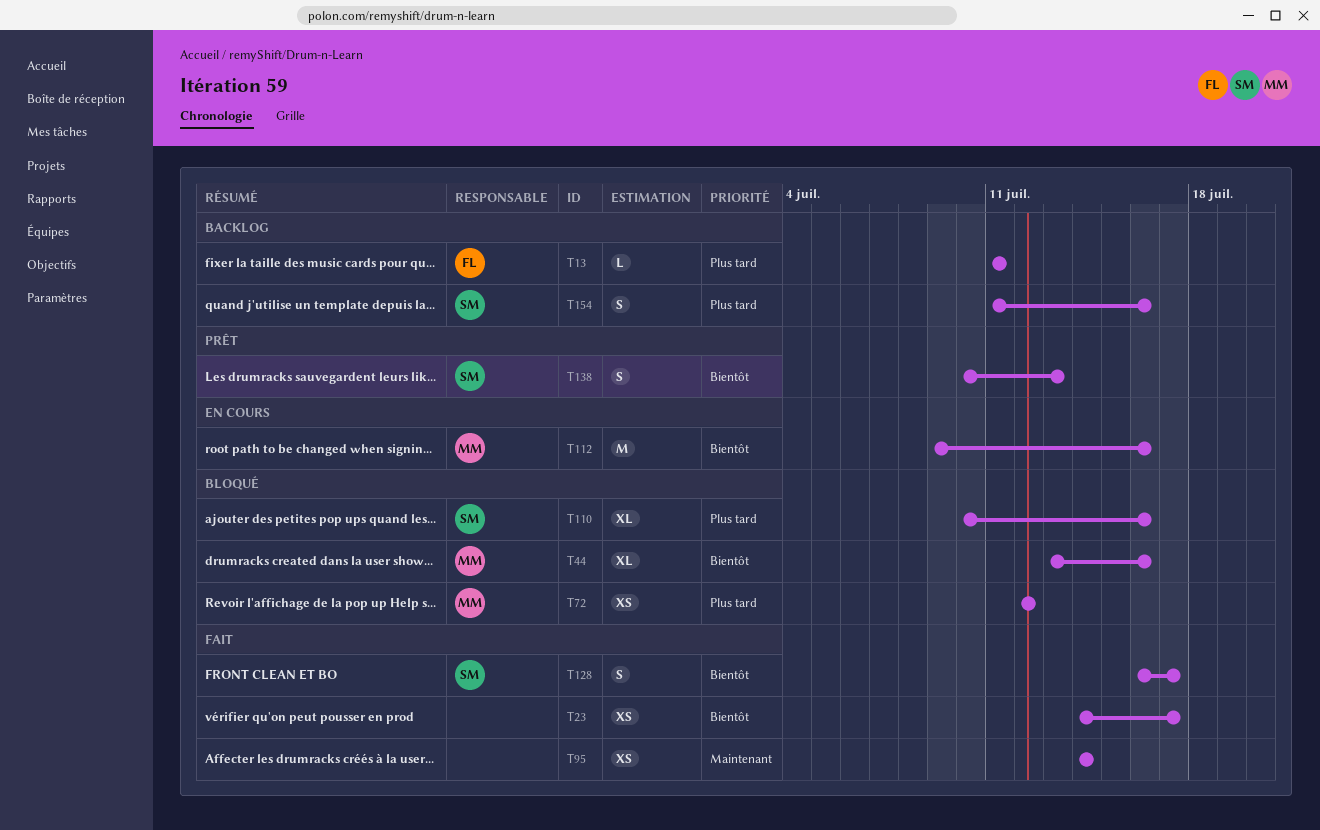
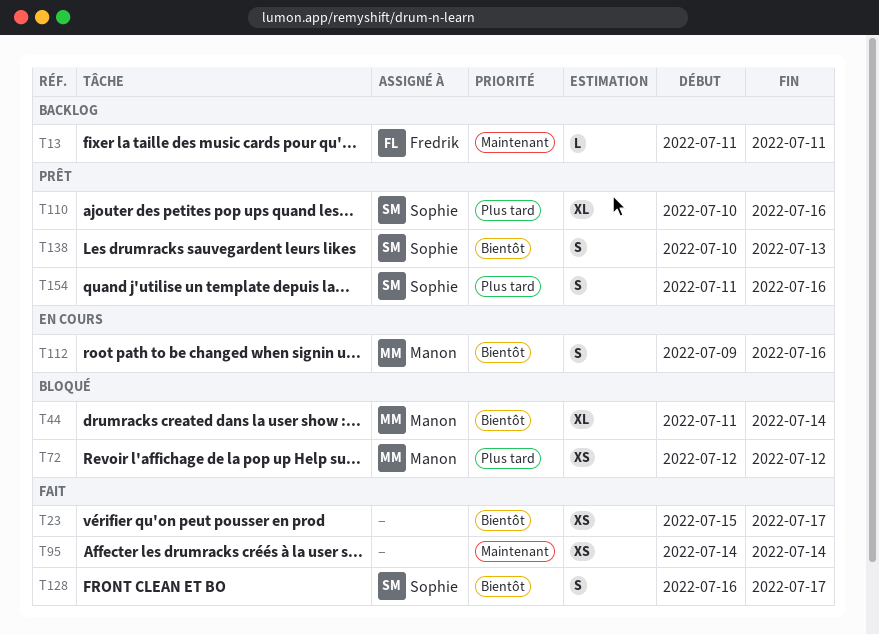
T13, priority: Plus tard -> Maintenant
T23, start: Jul 14 -> Jul 15
T44, start: Jul 13 -> Jul 11
T44, due: Jul 16 -> Jul 14
T110, status: Bloqué -> Prêt
T112, estimate: M -> S
T154, status: Backlog -> Prêt

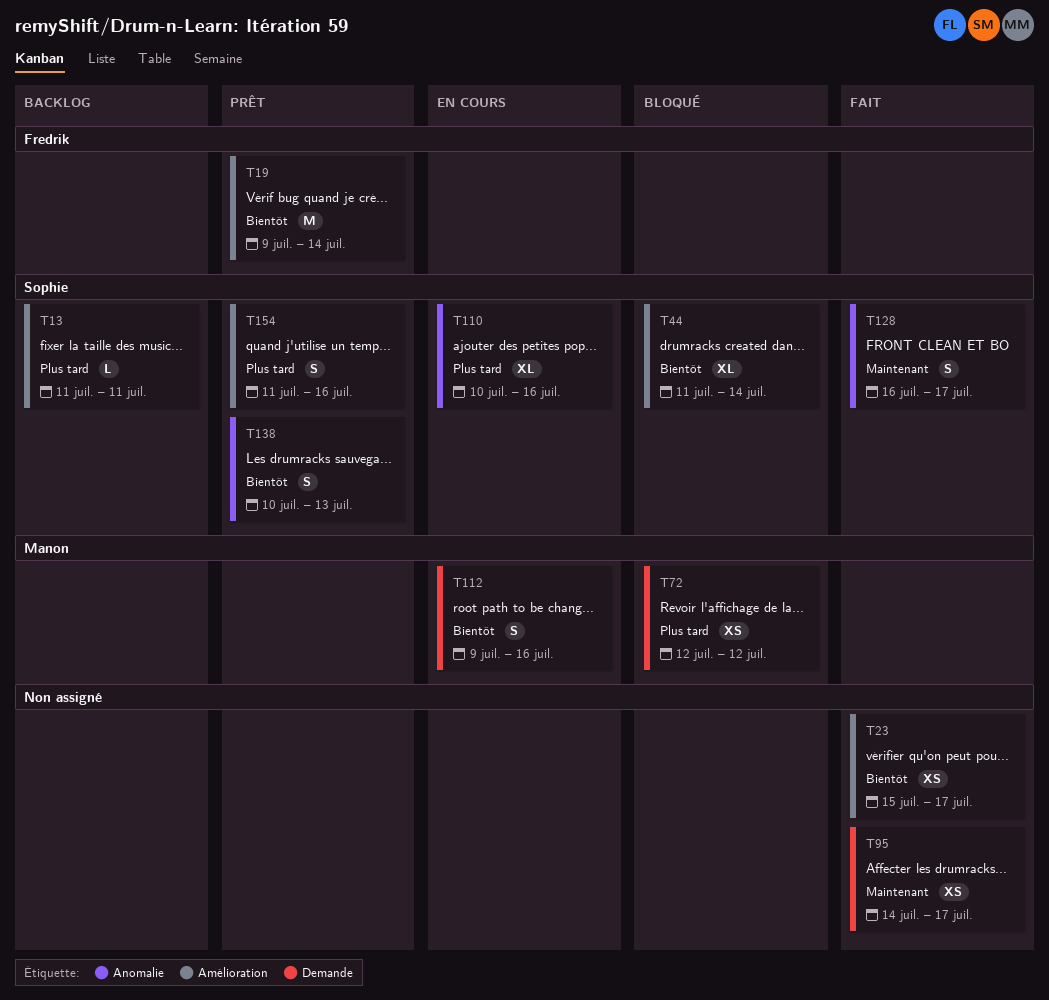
T13, owner: Fredrik -> Sophie
T13, priority: Maintenant -> Plus tard
T19: none -> present
T44, owner: Manon -> Sophie
T95, due: Jul 14 -> Jul 17
T110, status: Prêt -> En cours
T128, priority: Bientôt -> Maintenant

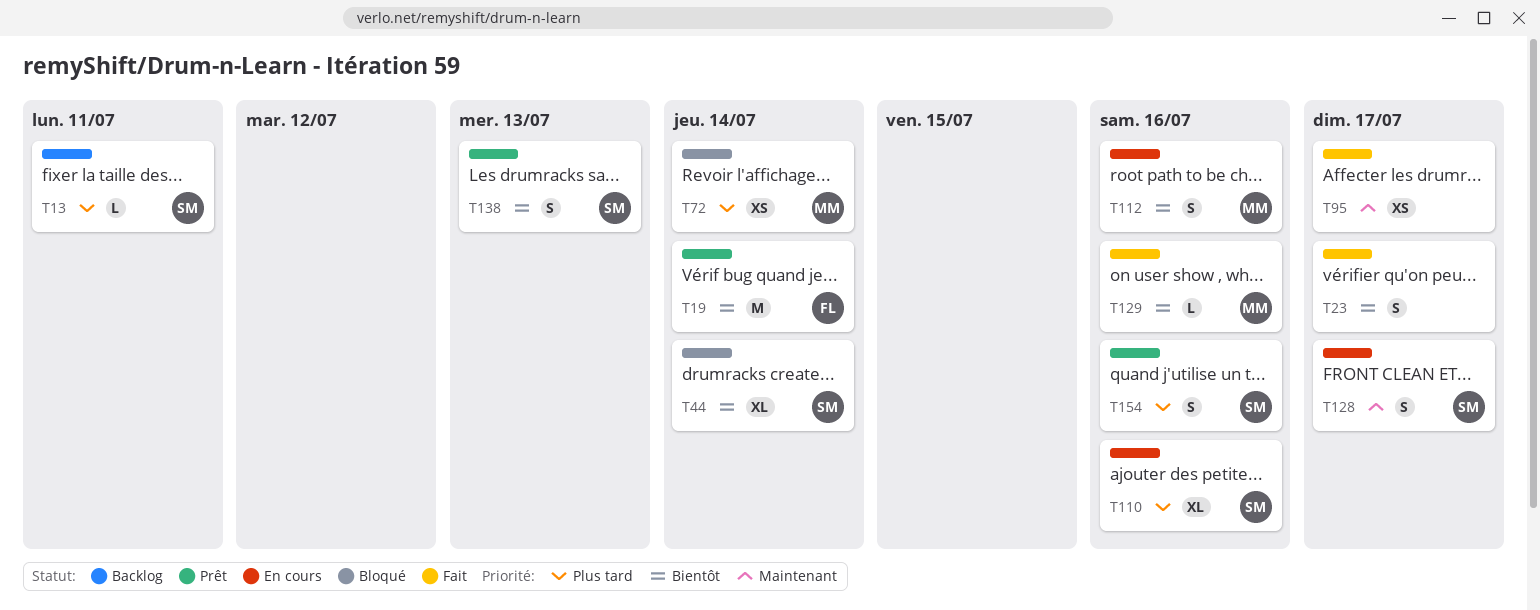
T23, estimate: XS -> S
T72, due: Jul 12 -> Jul 14
T128, status: Fait -> En cours
T129: none -> present

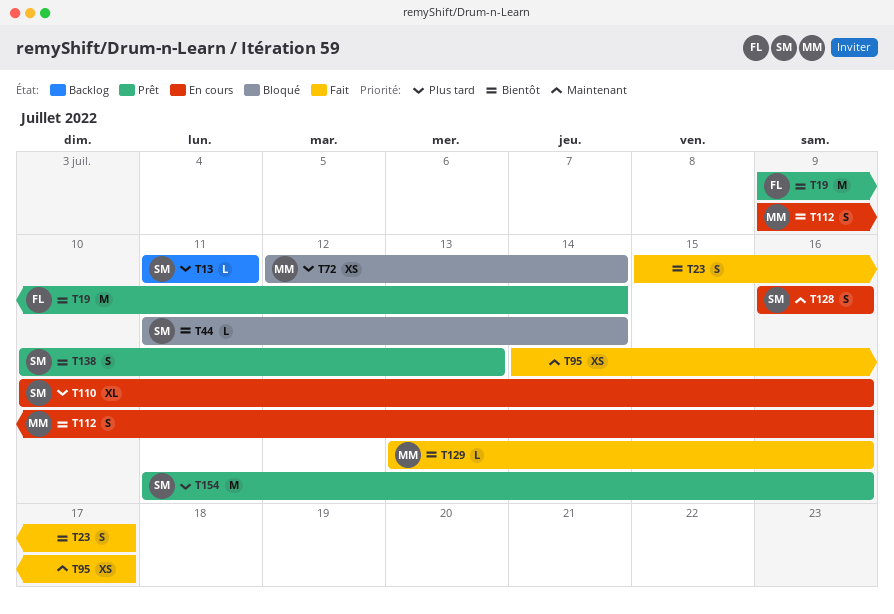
T44, estimate: XL -> L
T128, due: Jul 17 -> Jul 16
T154, estimate: S -> M

